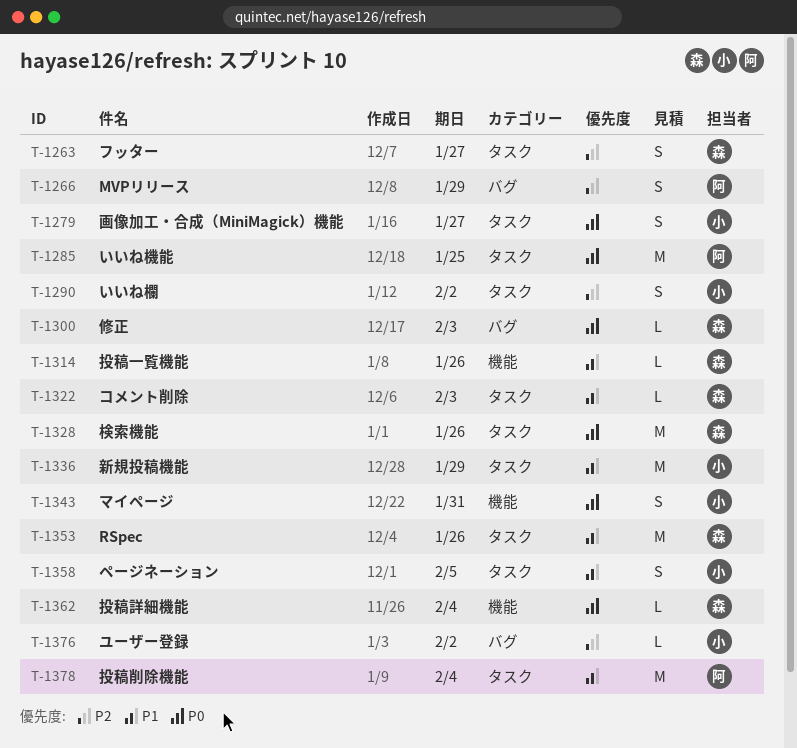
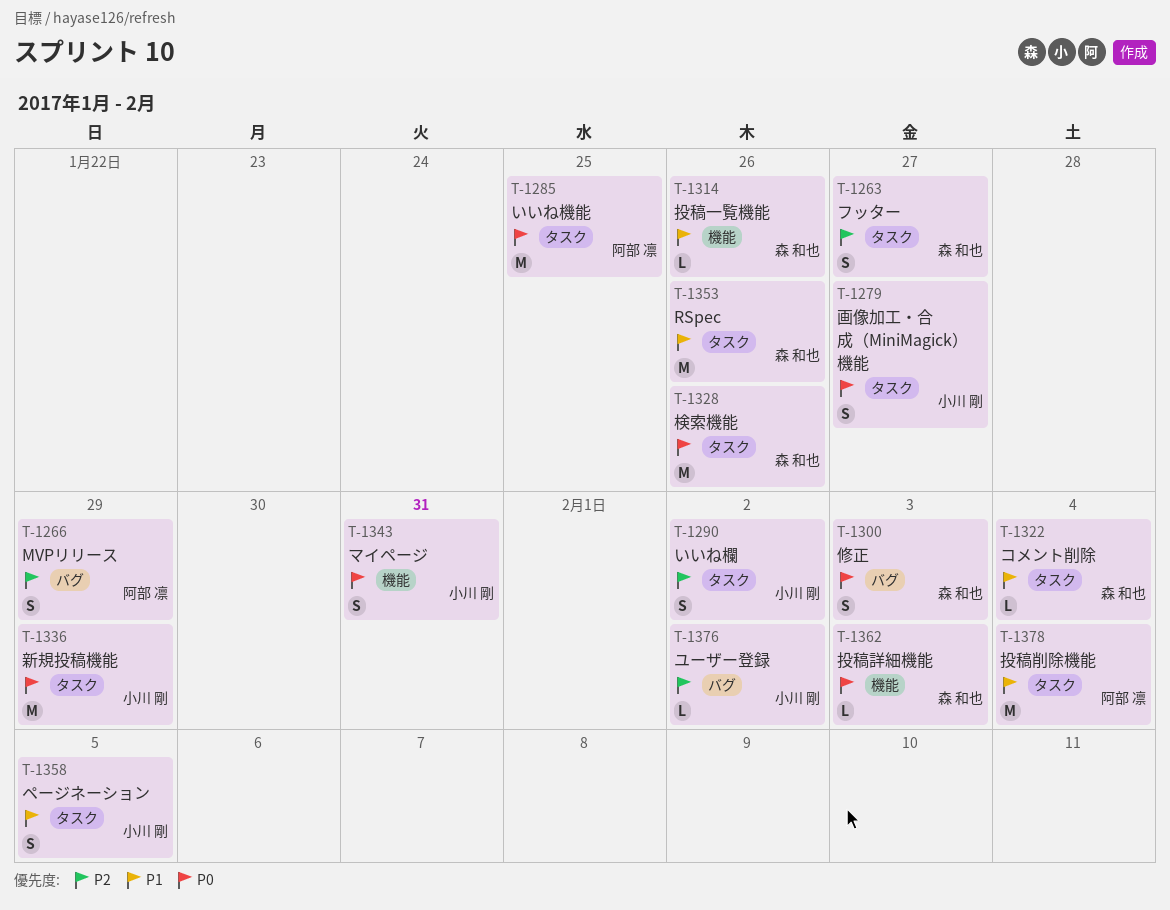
T-1300, estimate: L -> S
T-1322, due: Feb 3 -> Feb 4
T-1336, priority: P1 -> P0
T-1362, due: Feb 4 -> Feb 3

